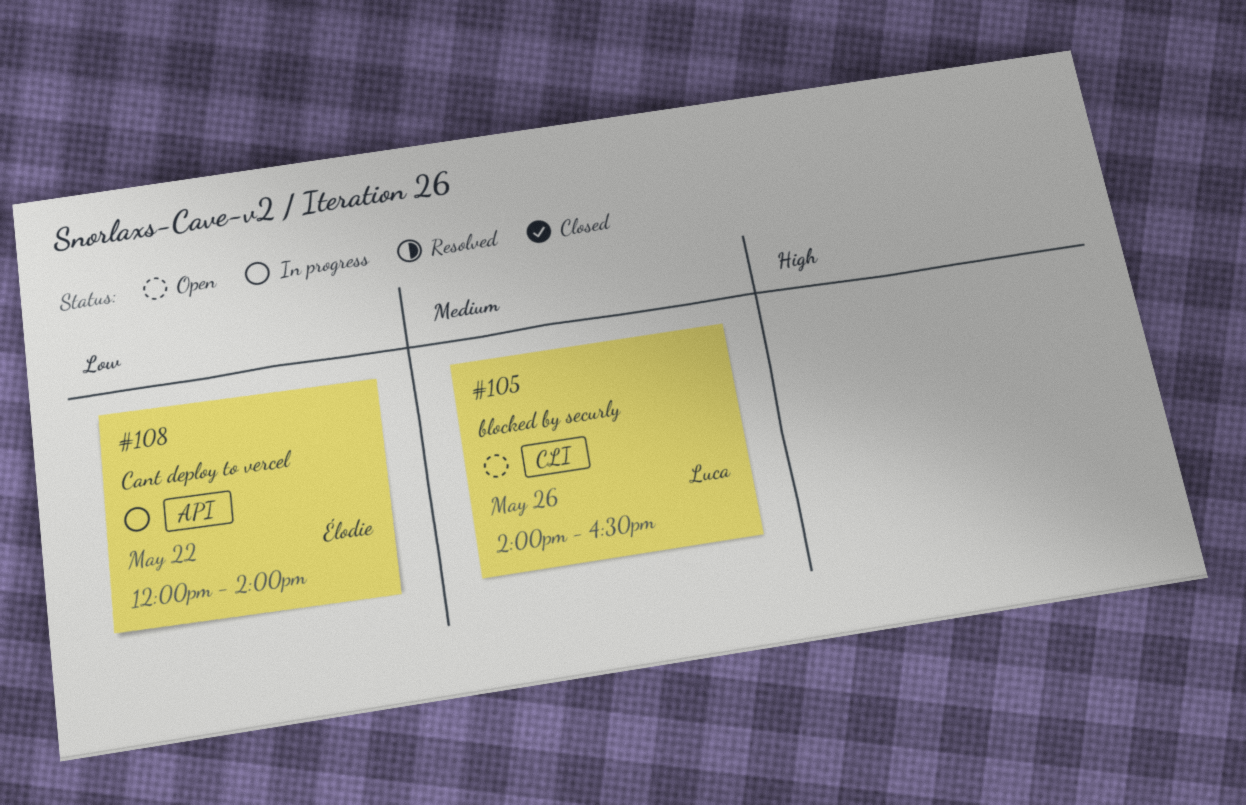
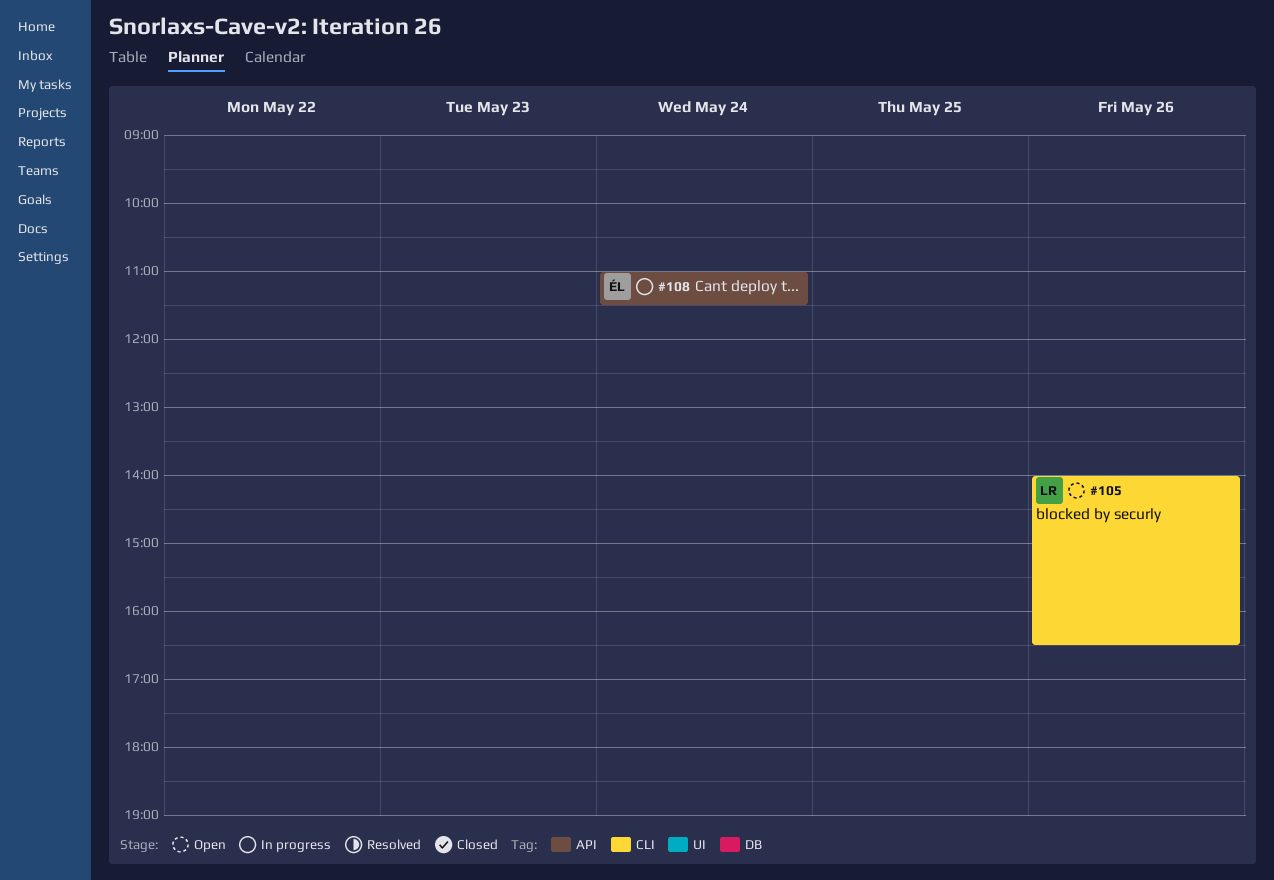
#108, day: May 22 -> May 24
#108, begins: 12:00 -> 11:00
#108, ends: 14:00 -> 11:30

